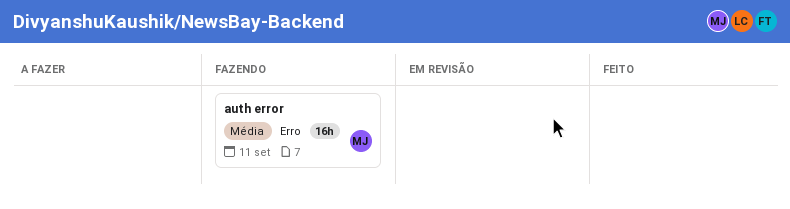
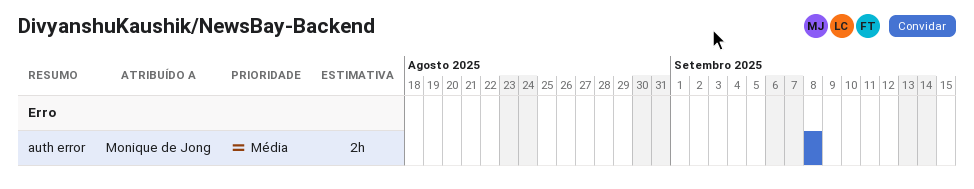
auth error, estimate: 16h -> 2h
auth error, due: Sep 11 -> Sep 8

